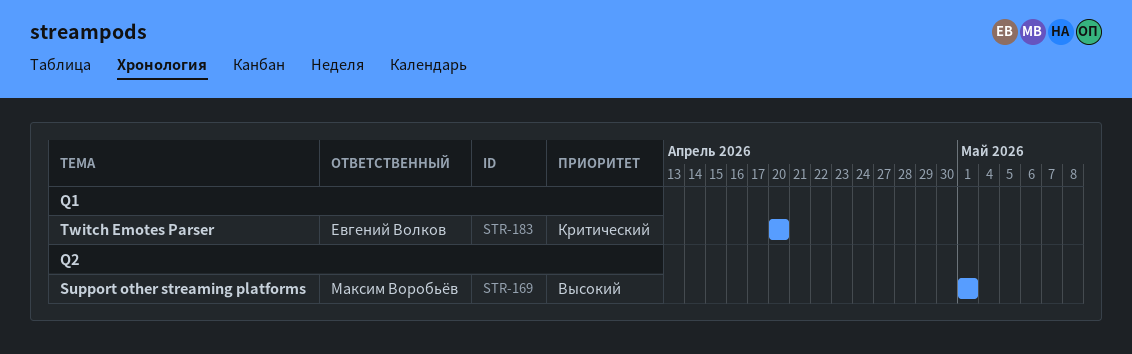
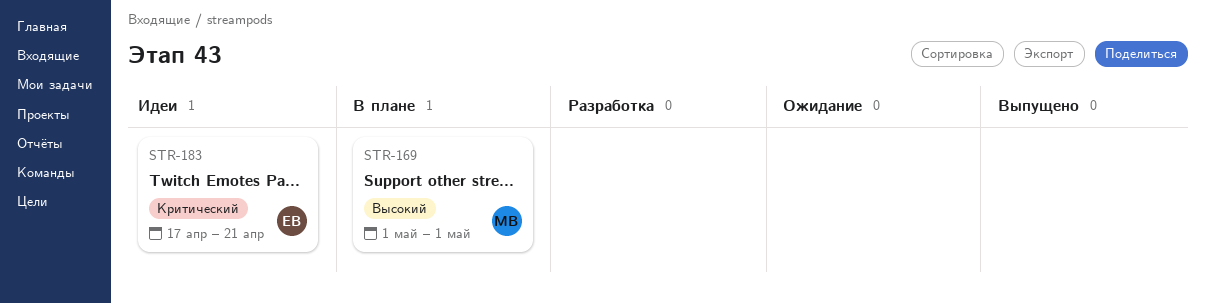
STR-183, start: Apr 20 -> Apr 17
STR-183, due: Apr 20 -> Apr 21

